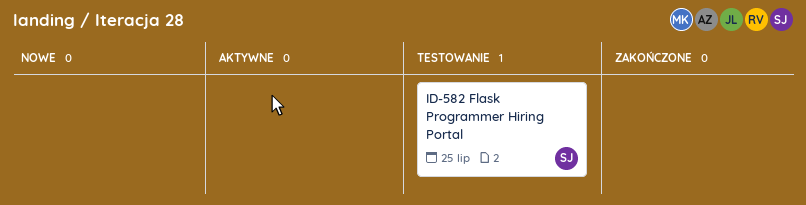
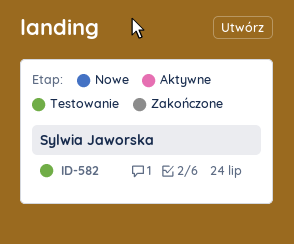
ID-582, due: Jul 25 -> Jul 24

